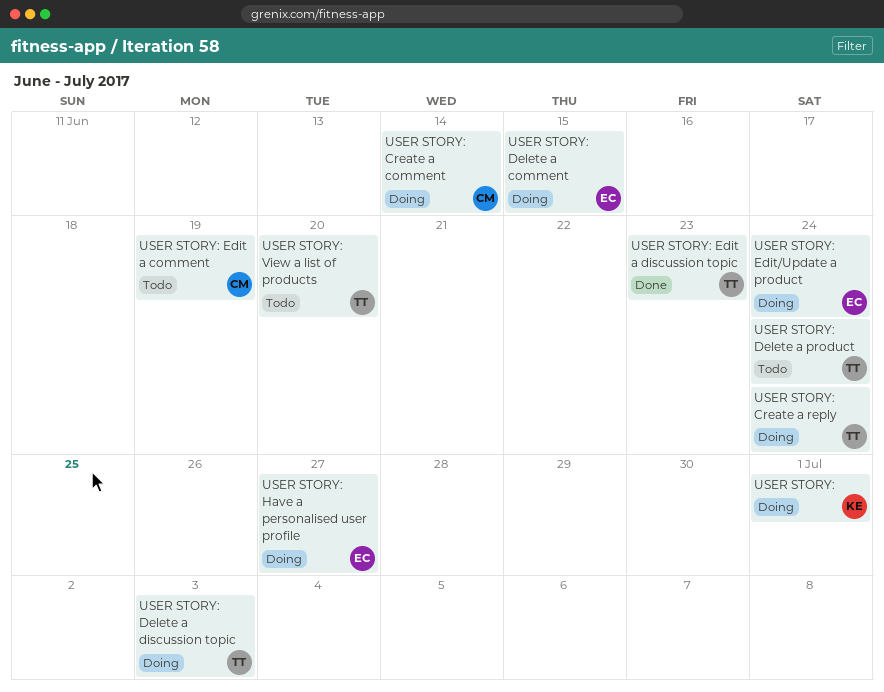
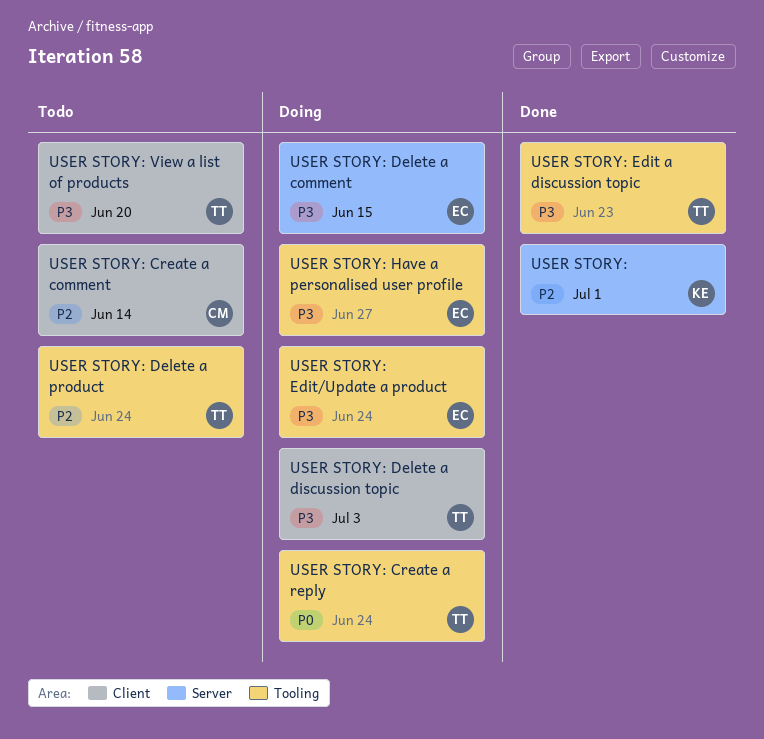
USER STORY:, status: Doing -> Done
USER STORY: Create a comment, status: Doing -> Todo
USER STORY: Edit a comment: present -> none

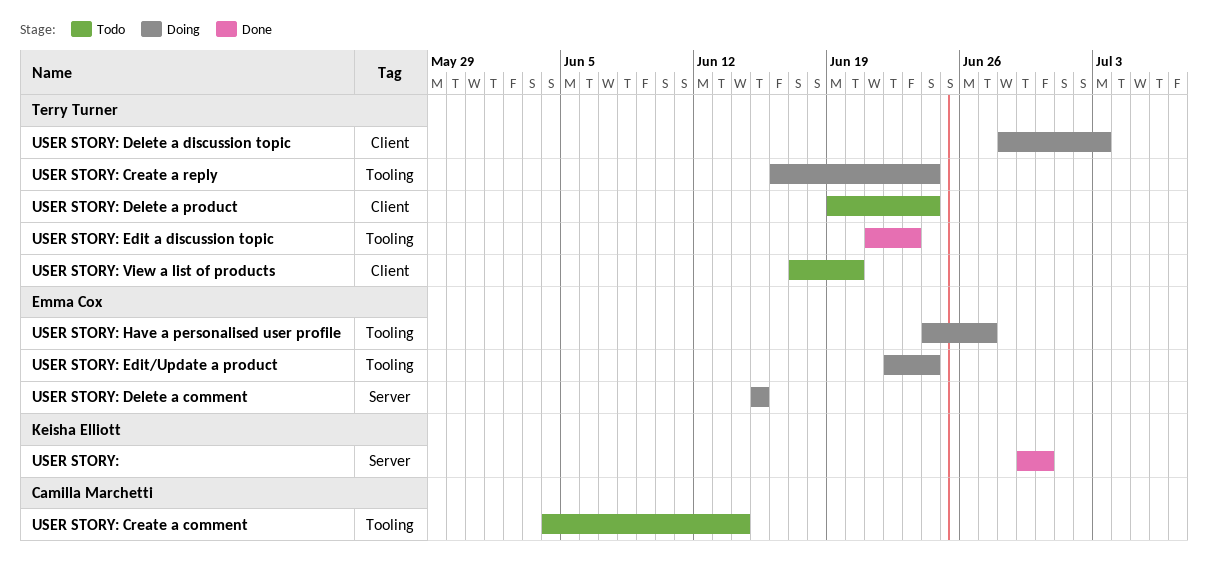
USER STORY:, due: Jul 1 -> Jun 30
USER STORY: Create a comment, label: Client -> Tooling
USER STORY: Delete a product, label: Tooling -> Client

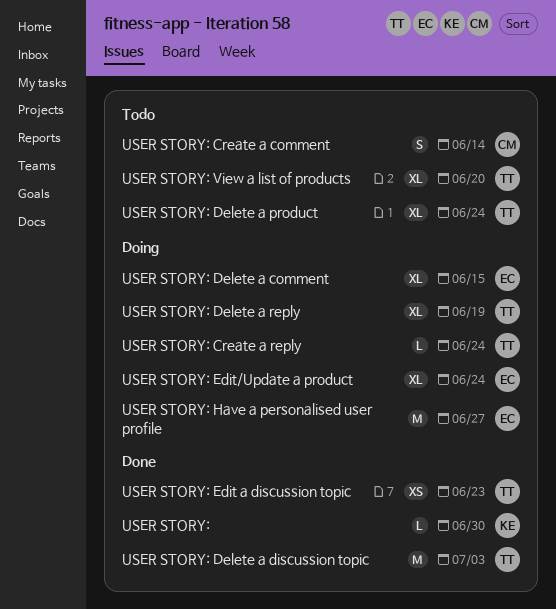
USER STORY: Delete a discussion topic, status: Doing -> Done
USER STORY: Delete a reply: none -> present

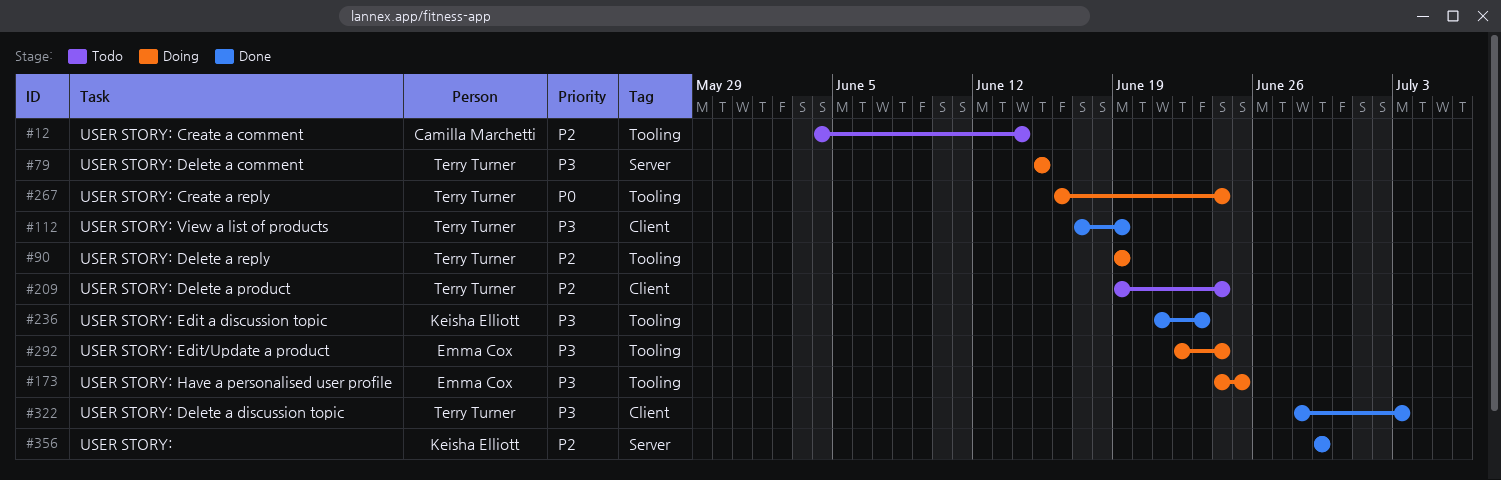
USER STORY:, due: Jun 30 -> Jun 29
USER STORY: Delete a comment, owner: Emma Cox -> Terry Turner
USER STORY: Edit a discussion topic, owner: Terry Turner -> Keisha Elliott
USER STORY: Have a personalised user profile, due: Jun 27 -> Jun 25
USER STORY: View a list of products, status: Todo -> Done
USER STORY: View a list of products, due: Jun 20 -> Jun 19

